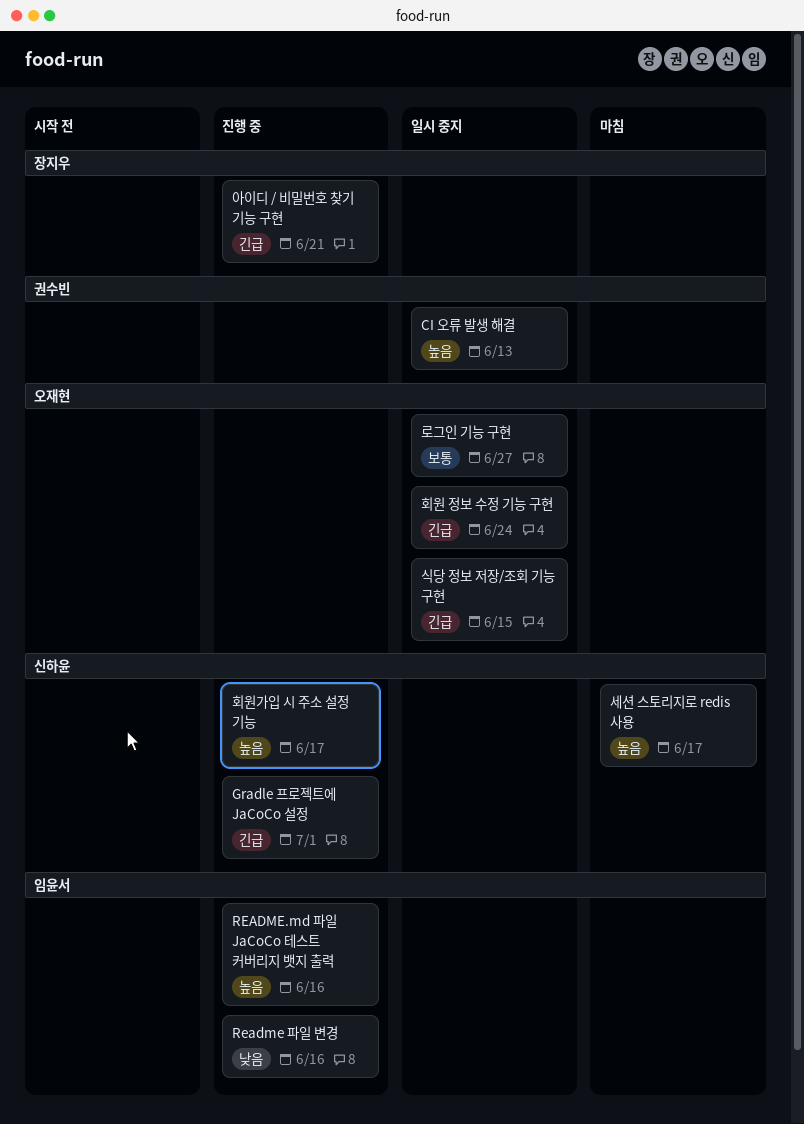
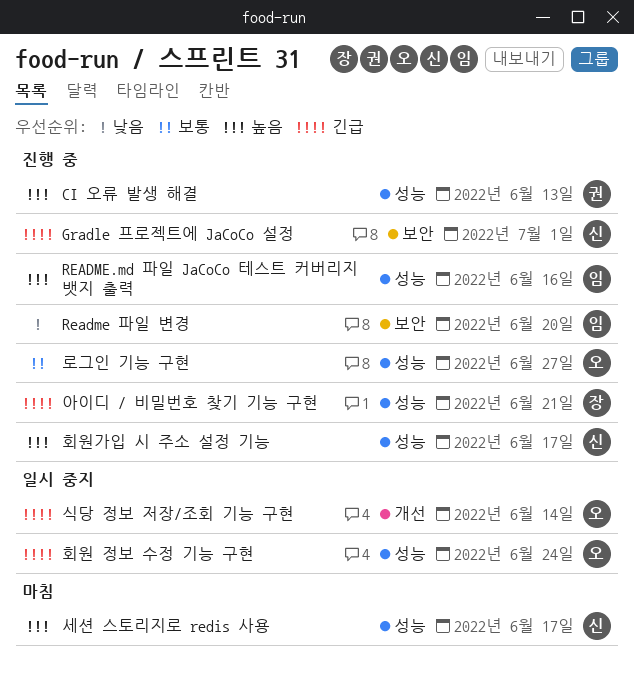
CI 오류 발생 해결, status: 일시 중지 -> 진행 중
Readme 파일 변경, due: Jun 16 -> Jun 20
로그인 기능 구현, status: 일시 중지 -> 진행 중
식당 정보 저장/조회 기능 구현, due: Jun 15 -> Jun 14

